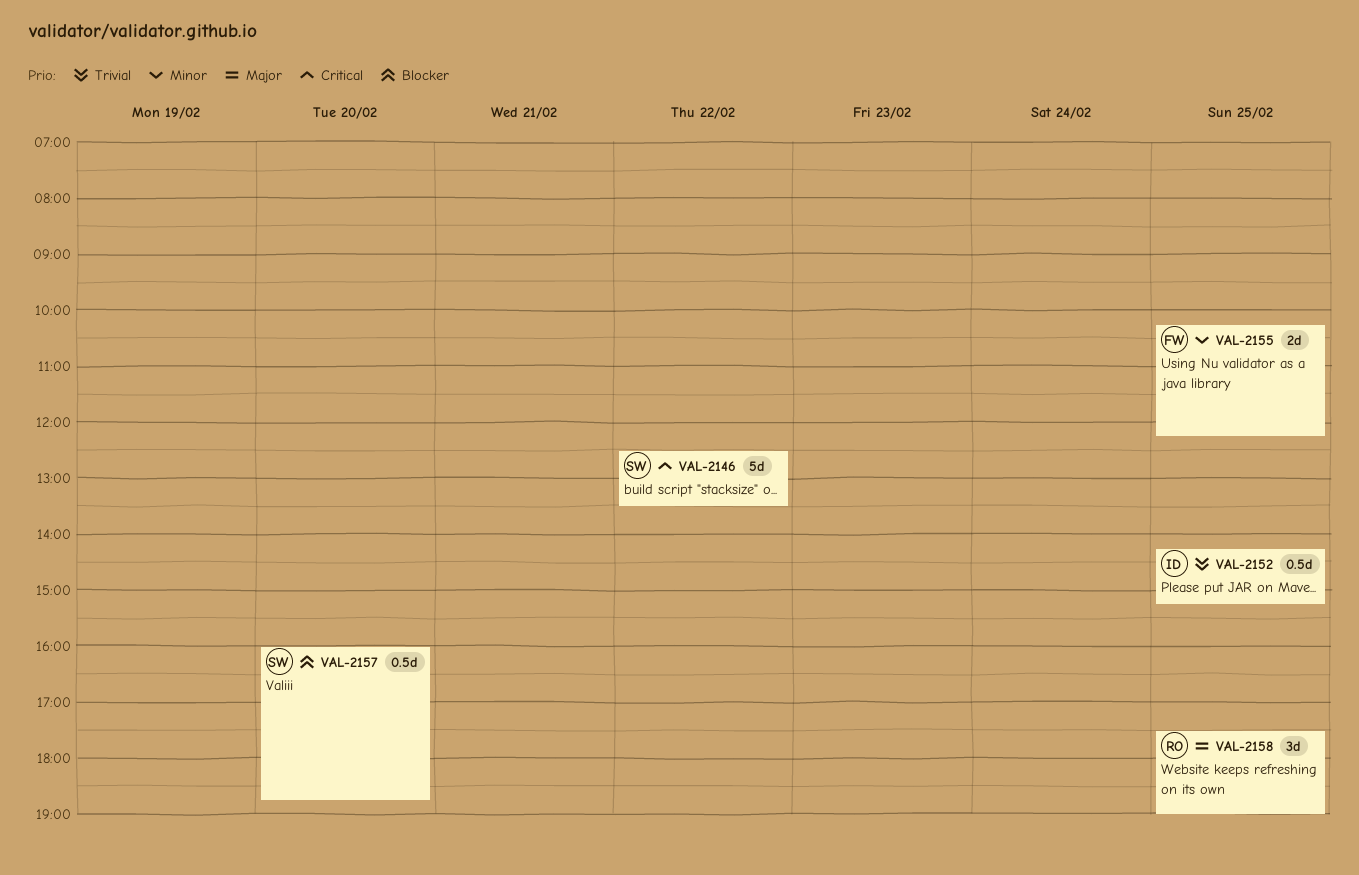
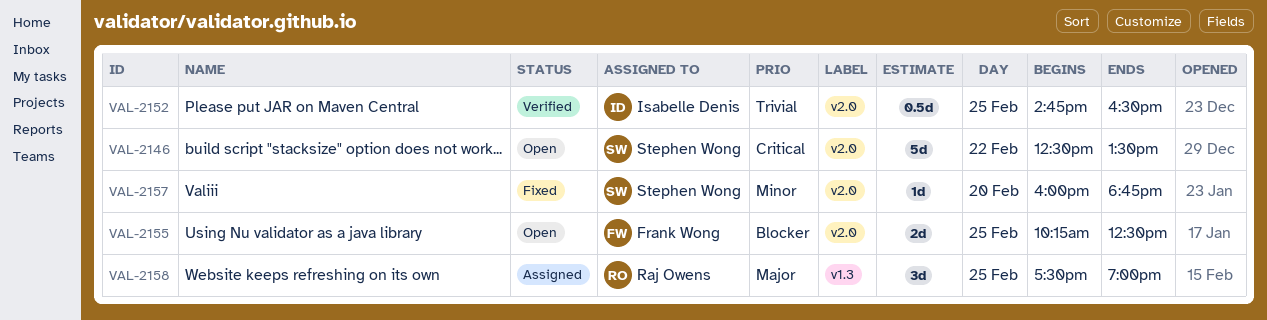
VAL-2152, begins: 14:15 -> 14:45
VAL-2152, ends: 15:15 -> 16:30
VAL-2155, priority: Minor -> Blocker
VAL-2155, ends: 12:15 -> 12:30
VAL-2157, priority: Blocker -> Minor
VAL-2157, estimate: 0.5d -> 1d

